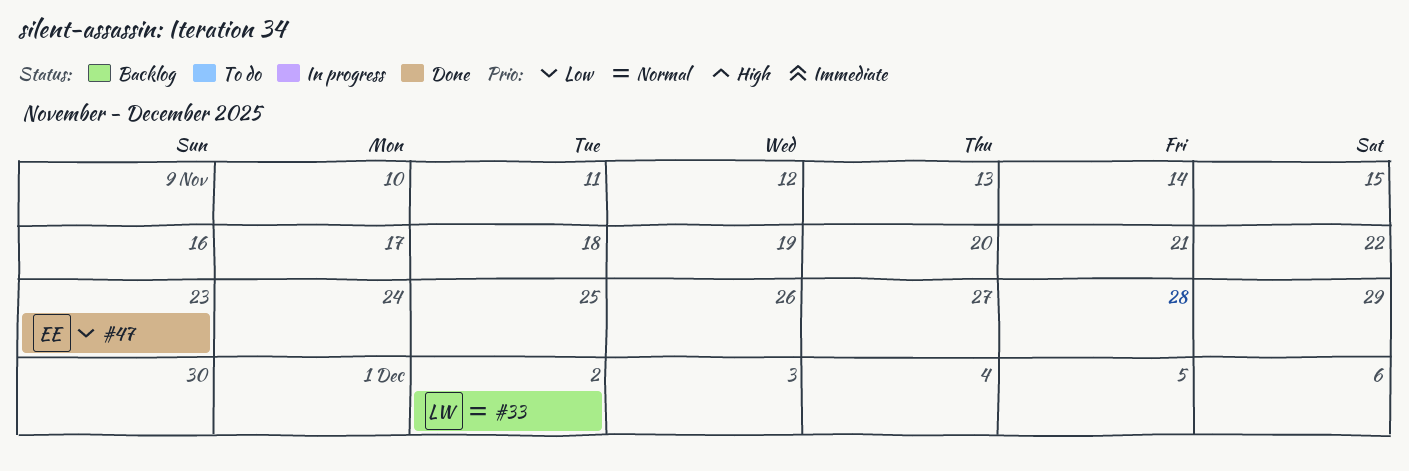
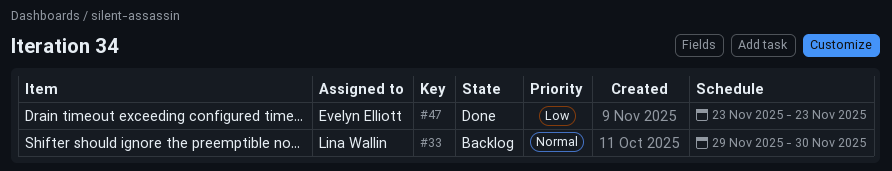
#33, start: Dec 2 -> Nov 29
#33, due: Dec 2 -> Nov 30

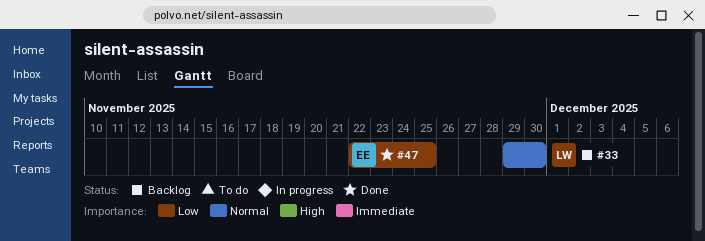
#47, start: Nov 23 -> Nov 22
#47, due: Nov 23 -> Nov 25

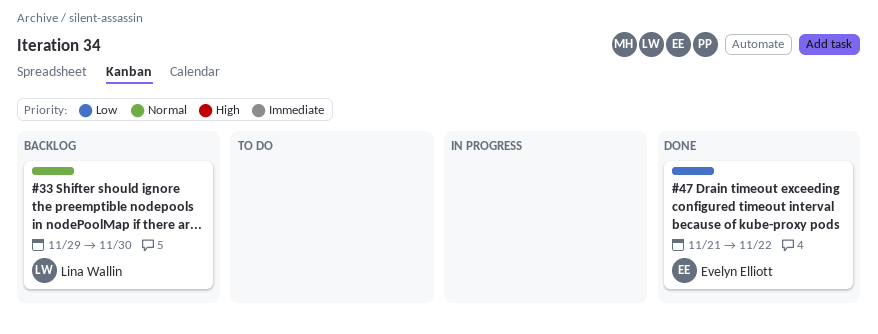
#47, start: Nov 22 -> Nov 21
#47, due: Nov 25 -> Nov 22

